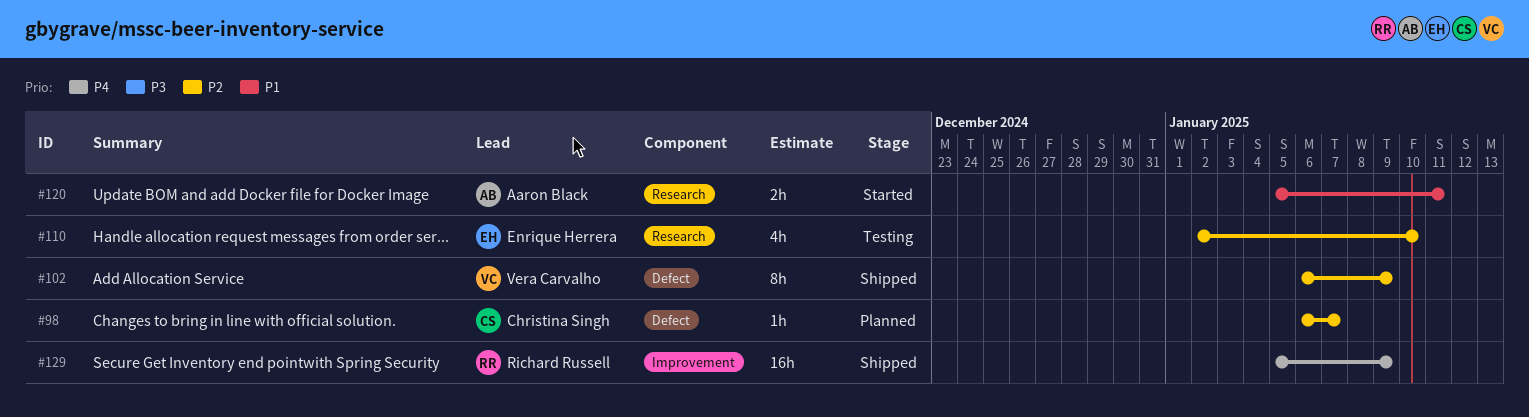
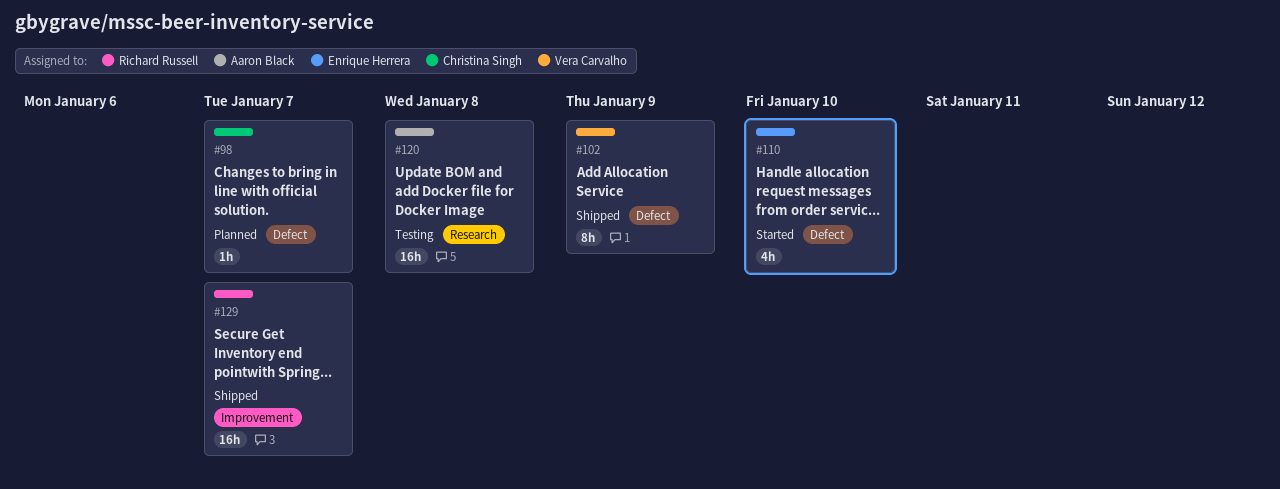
#110, status: Testing -> Started
#110, label: Research -> Defect
#120, status: Started -> Testing
#120, estimate: 2h -> 16h
#120, due: Jan 11 -> Jan 8
#129, due: Jan 9 -> Jan 7

